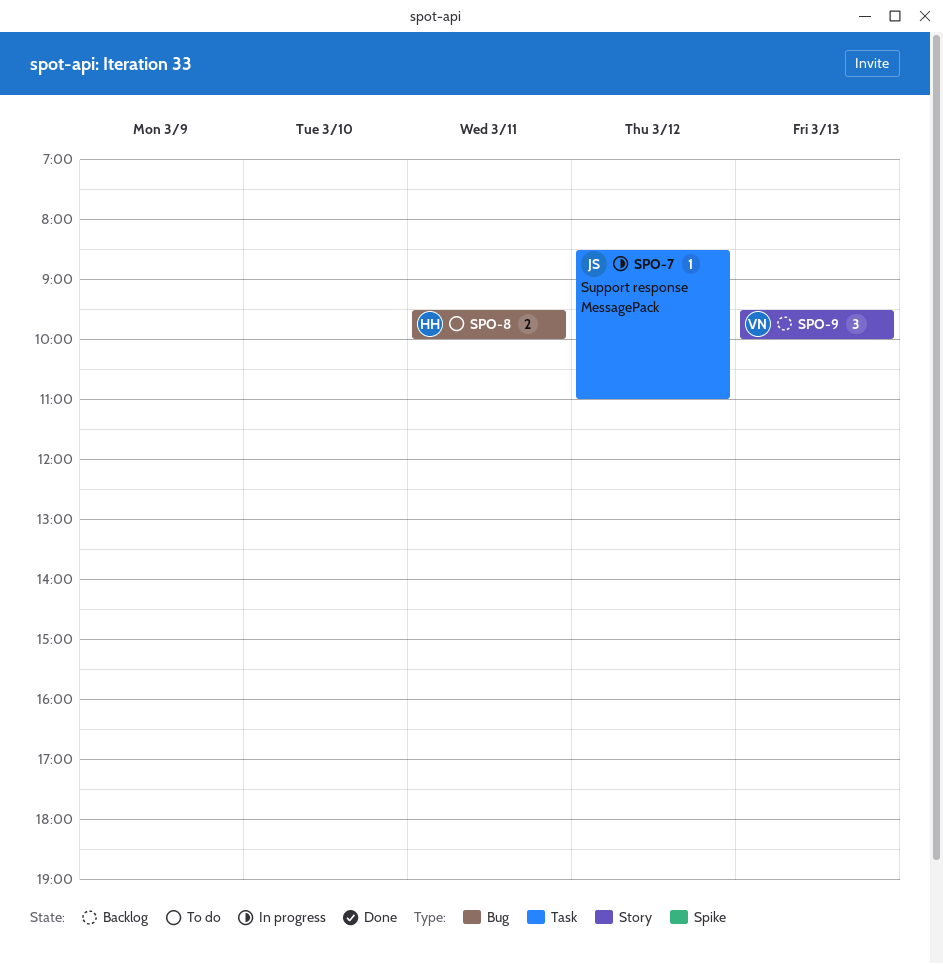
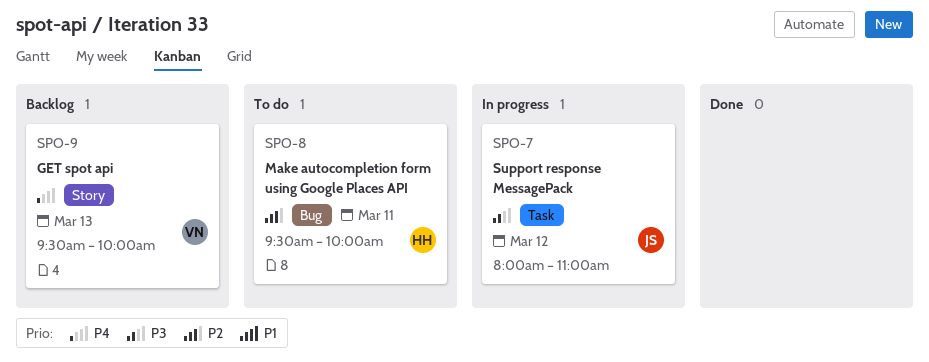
SPO-7, begins: 08:30 -> 08:00

